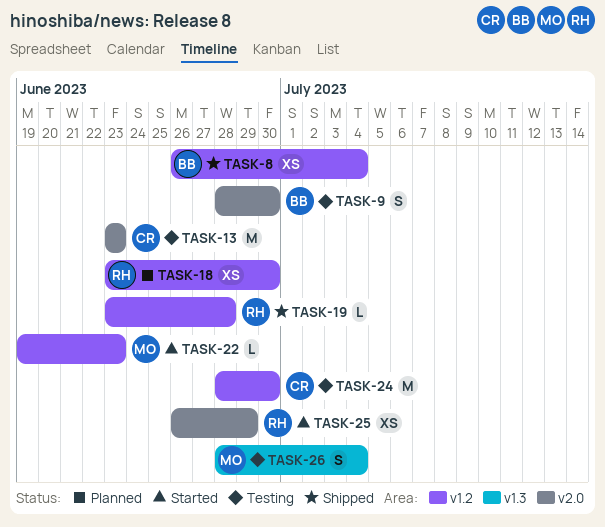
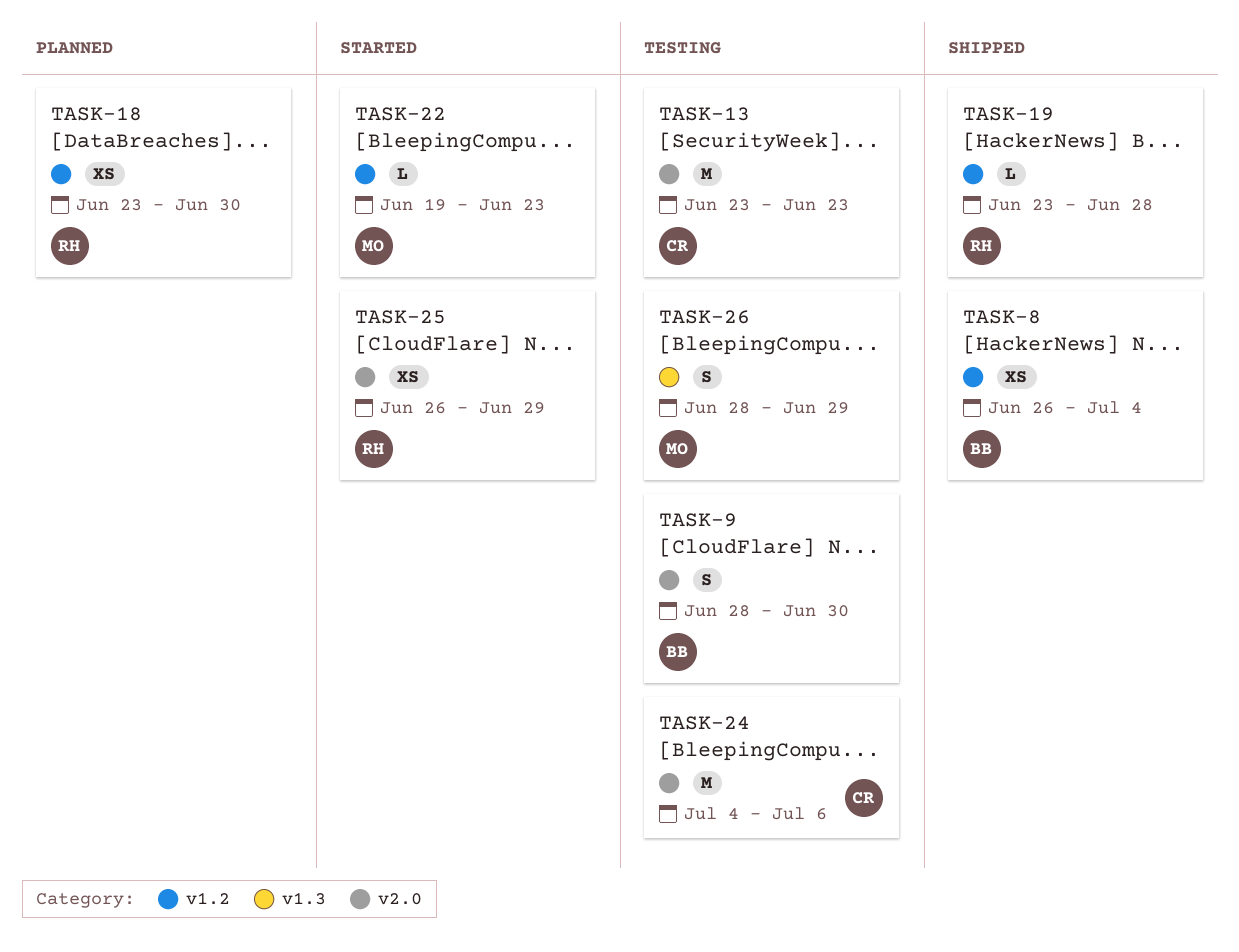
TASK-24, label: v1.2 -> v2.0
TASK-24, start: Jun 28 -> Jul 4
TASK-24, due: Jun 30 -> Jul 6
TASK-26, due: Jul 4 -> Jun 29

